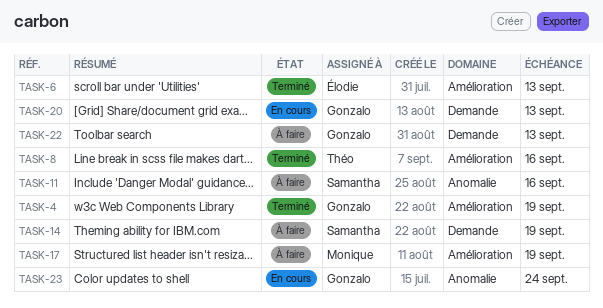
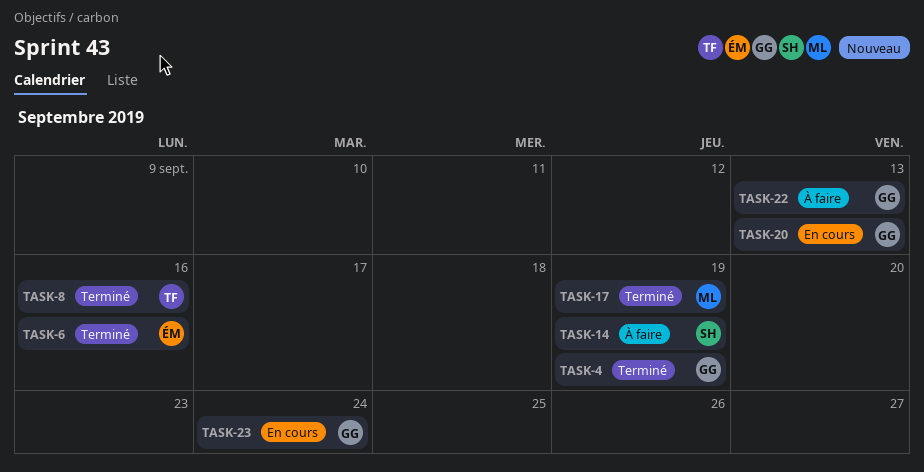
TASK-6, due: Sep 13 -> Sep 16
TASK-11: present -> none
TASK-17, status: À faire -> Terminé

